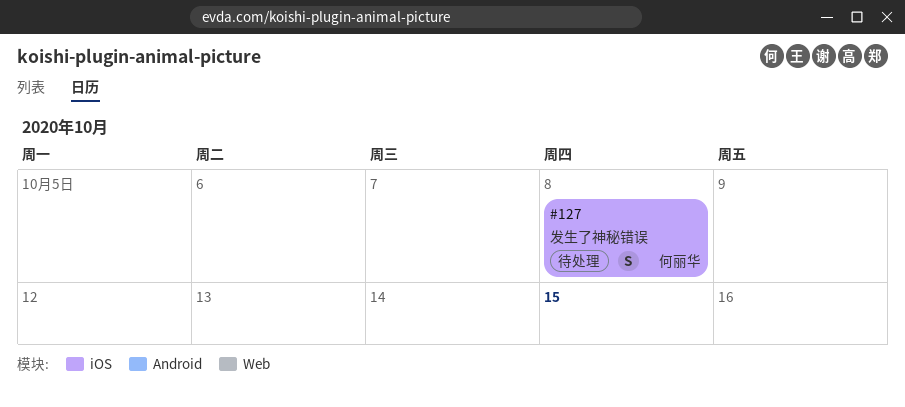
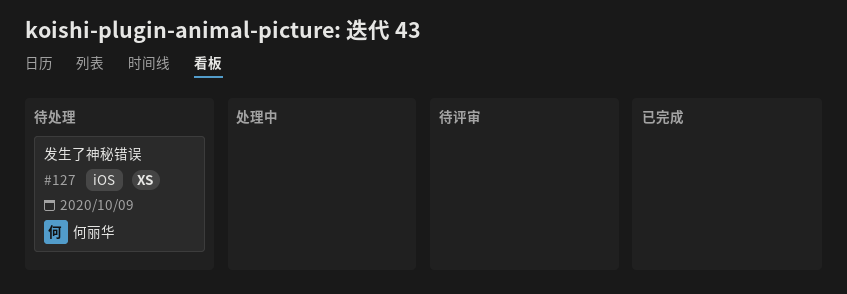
#127, estimate: S -> XS
#127, due: Oct 8 -> Oct 9

